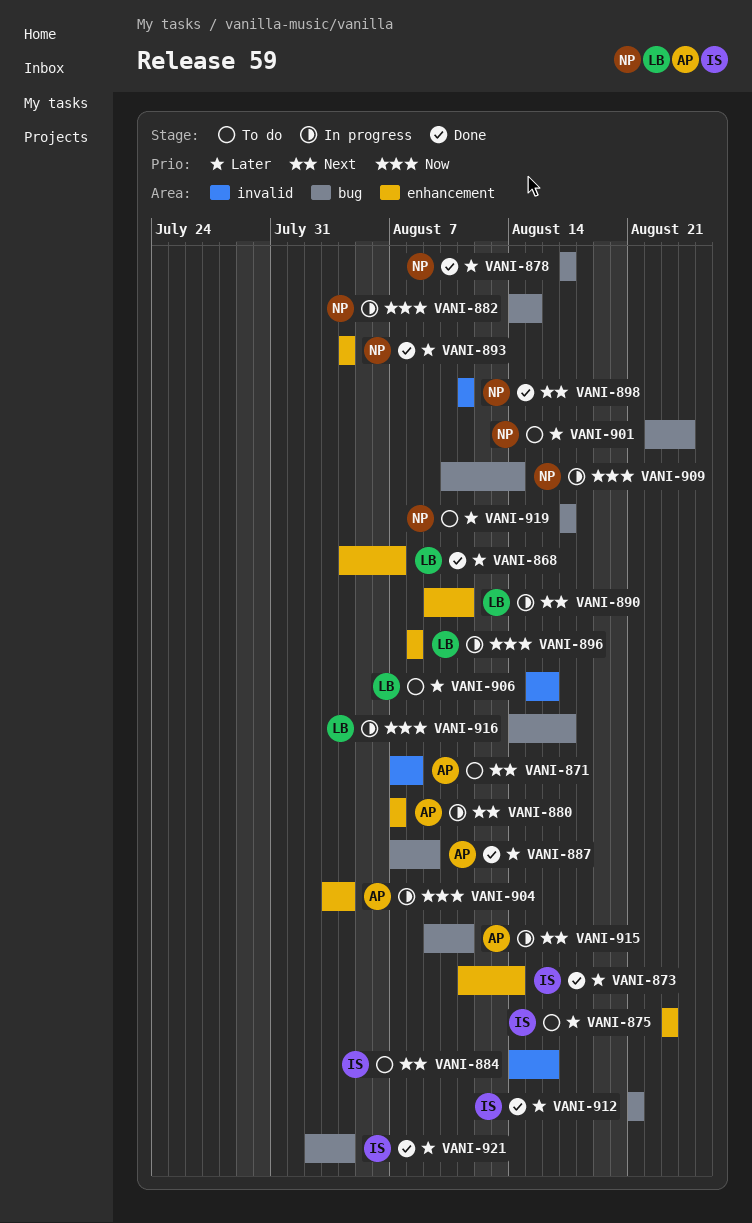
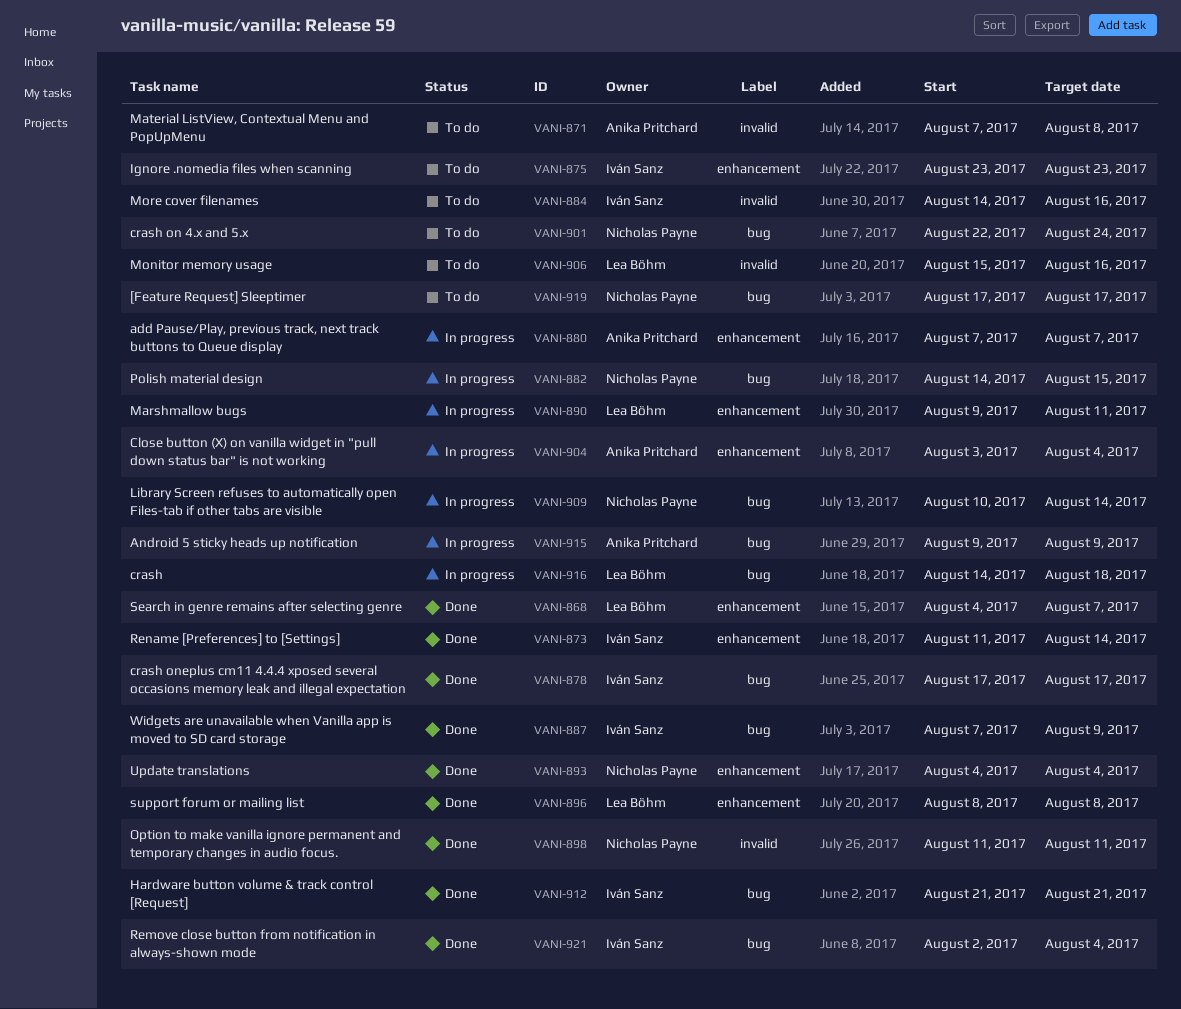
VANI-878, owner: Nicholas Payne -> Iván Sanz
VANI-887, owner: Anika Pritchard -> Iván Sanz
VANI-896, status: In progress -> Done
VANI-915, due: Aug 11 -> Aug 9
VANI-916, due: Aug 17 -> Aug 18

